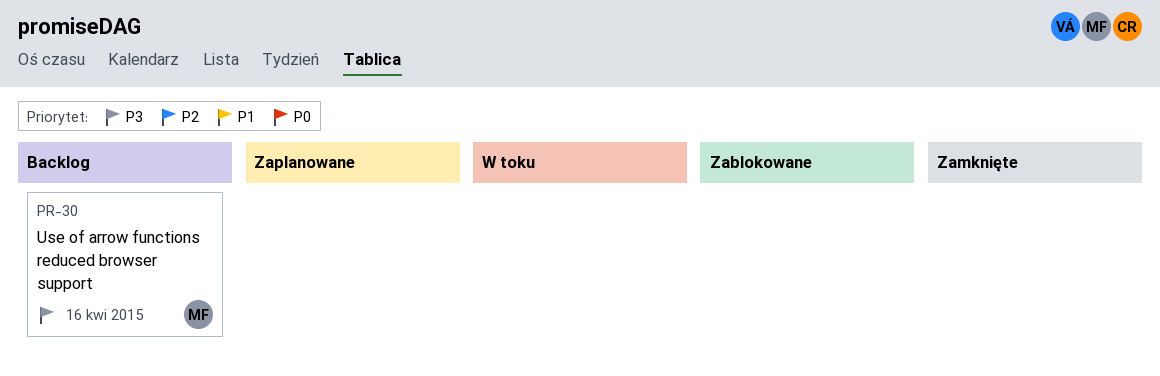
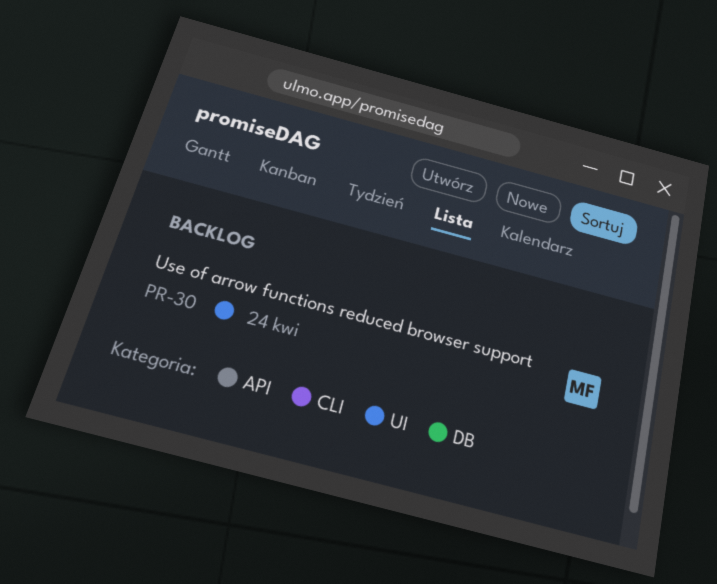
PR-30, due: Apr 16 -> Apr 24

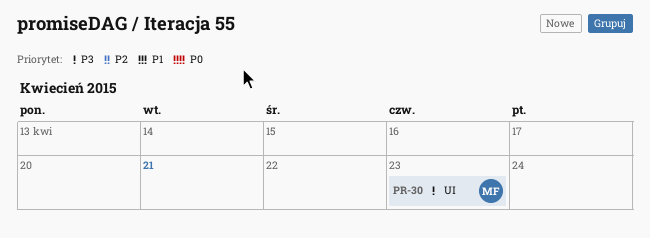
PR-30, due: Apr 24 -> Apr 23

